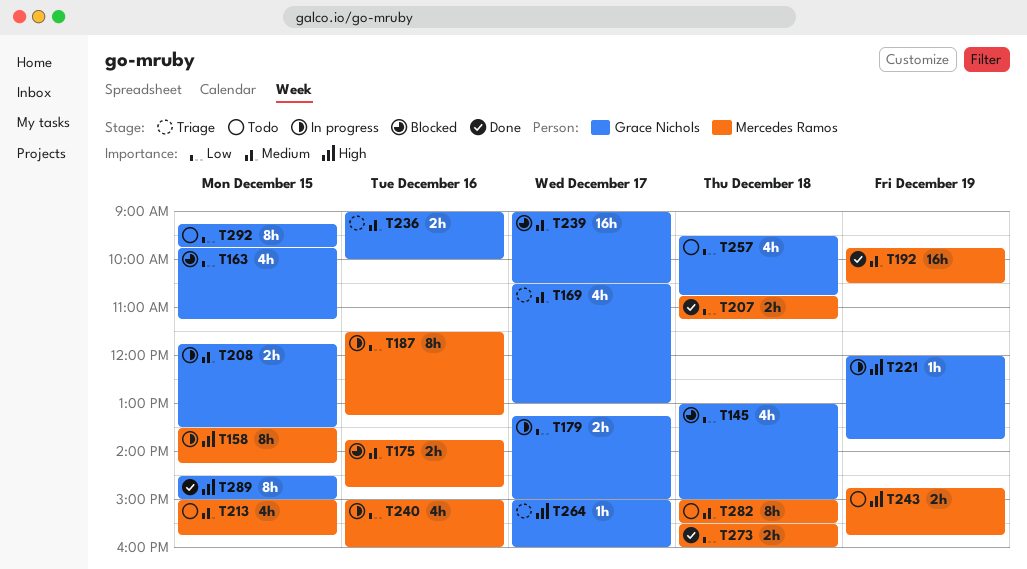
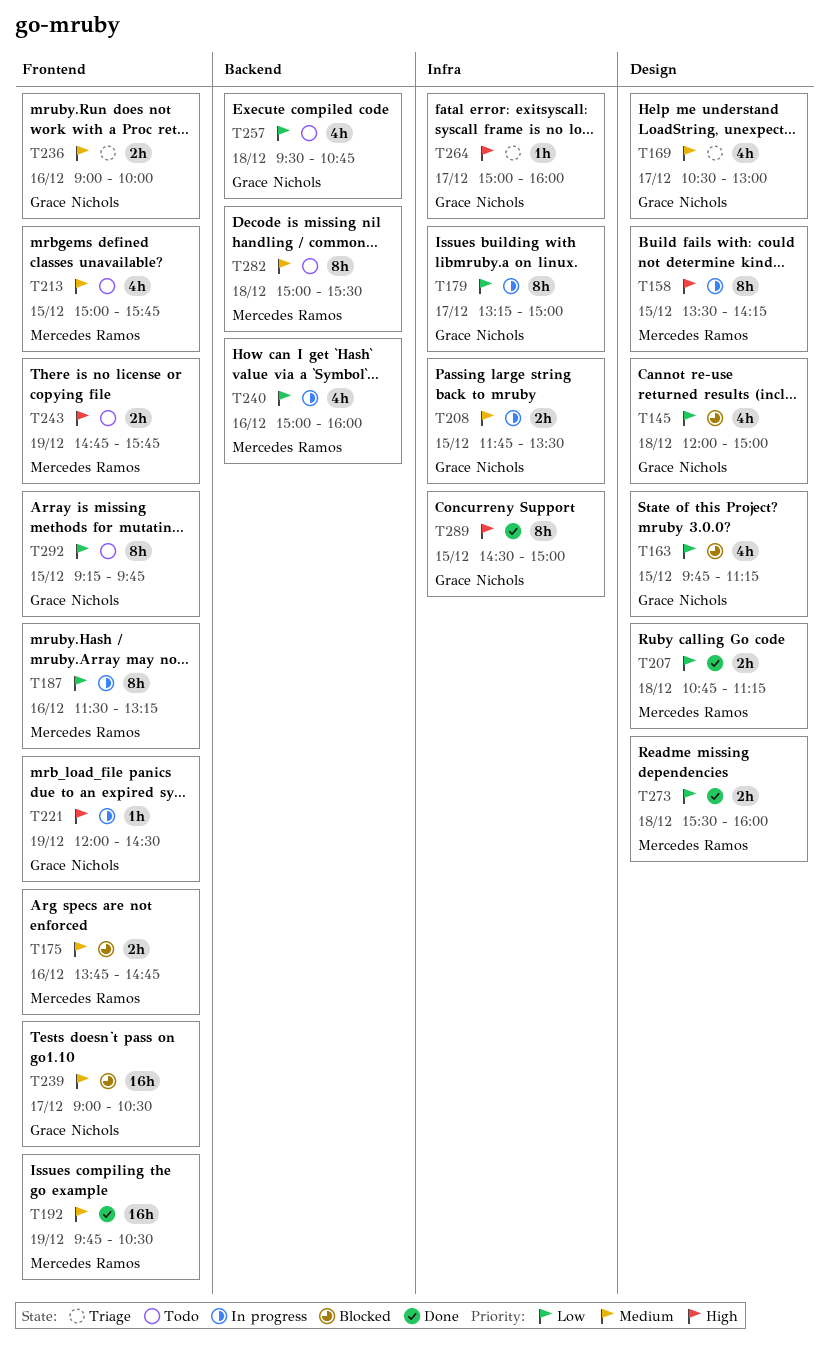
T145, begins: 13:00 -> 12:00
T179, estimate: 2h -> 8h
T221, ends: 13:45 -> 14:30

